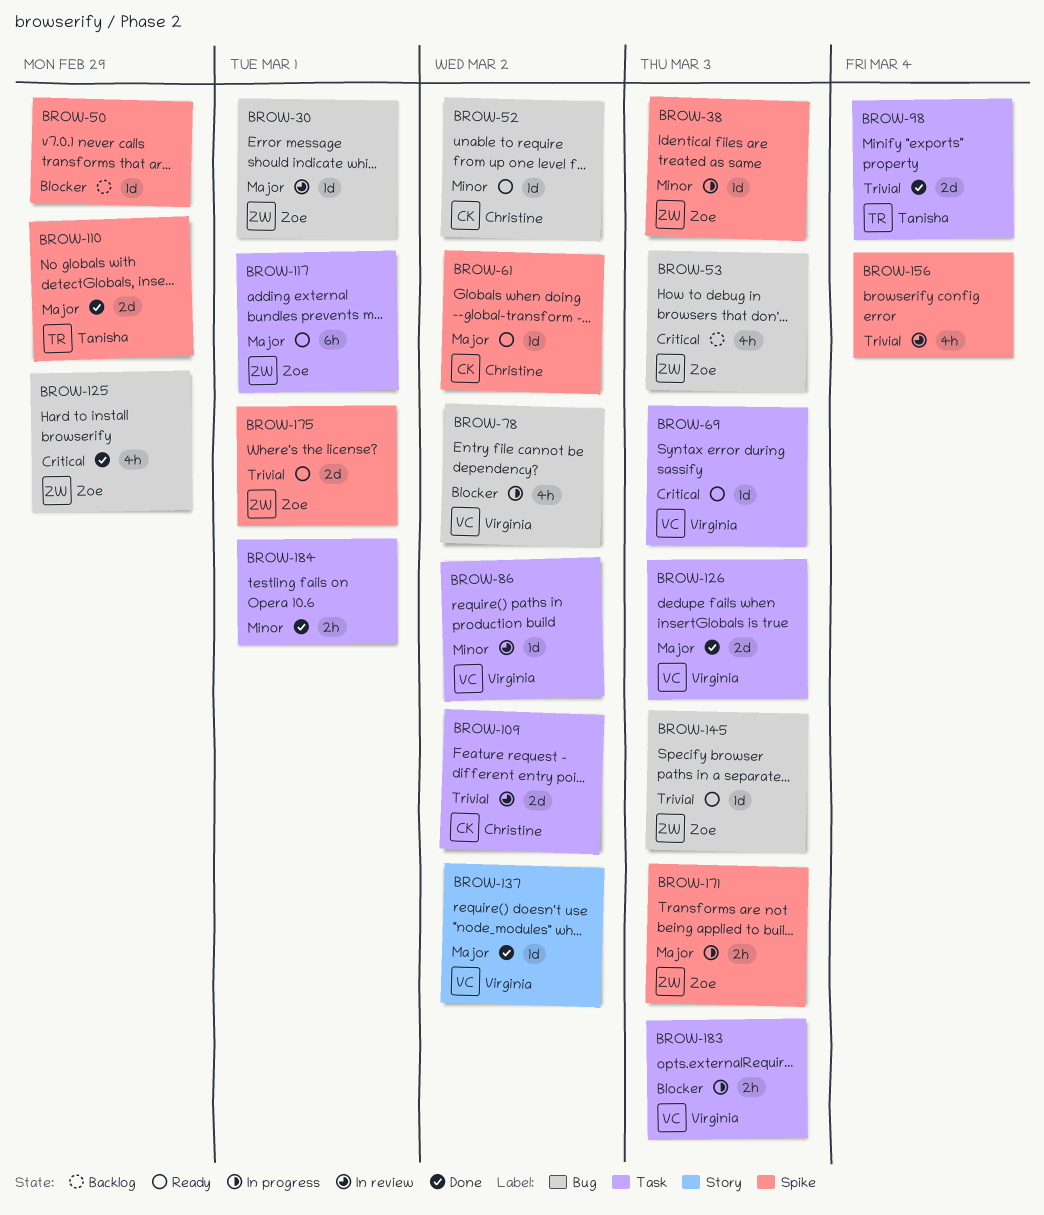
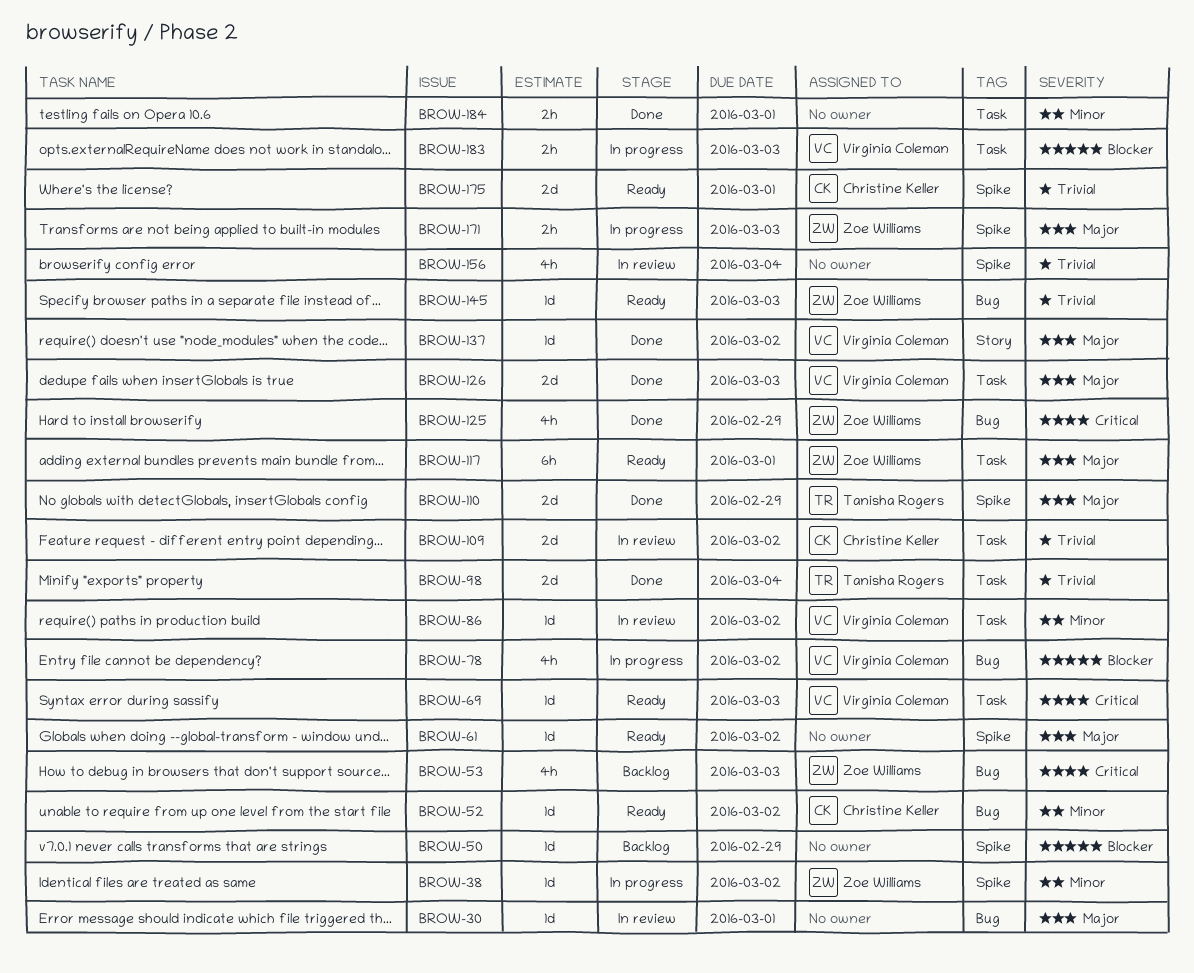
BROW-30, owner: Zoe Williams -> none
BROW-38, due: Mar 3 -> Mar 2
BROW-61, owner: Christine Keller -> none
BROW-175, owner: Zoe Williams -> Christine Keller

